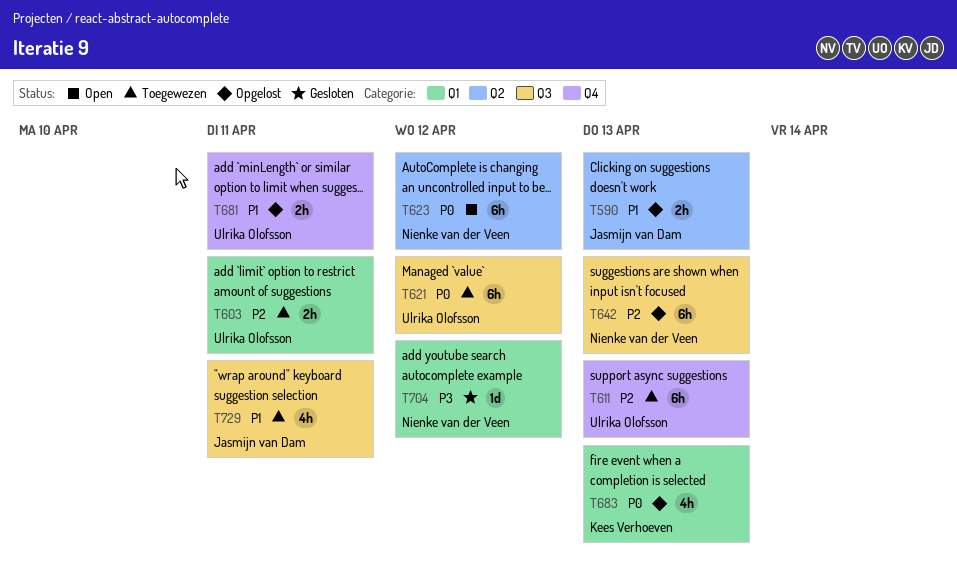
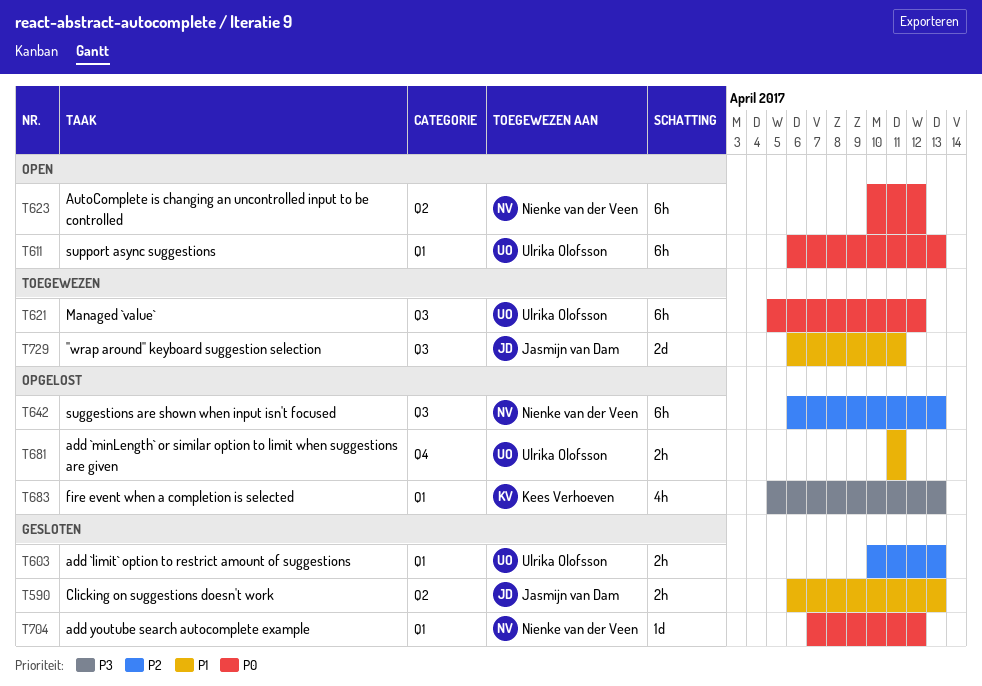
T590, status: Opgelost -> Gesloten
T603, status: Toegewezen -> Gesloten
T603, due: Apr 11 -> Apr 13
T611, status: Toegewezen -> Open
T611, priority: P2 -> P0
T611, label: Q4 -> Q1
T683, priority: P0 -> P3
T704, priority: P3 -> P0
T729, estimate: 4h -> 2d

